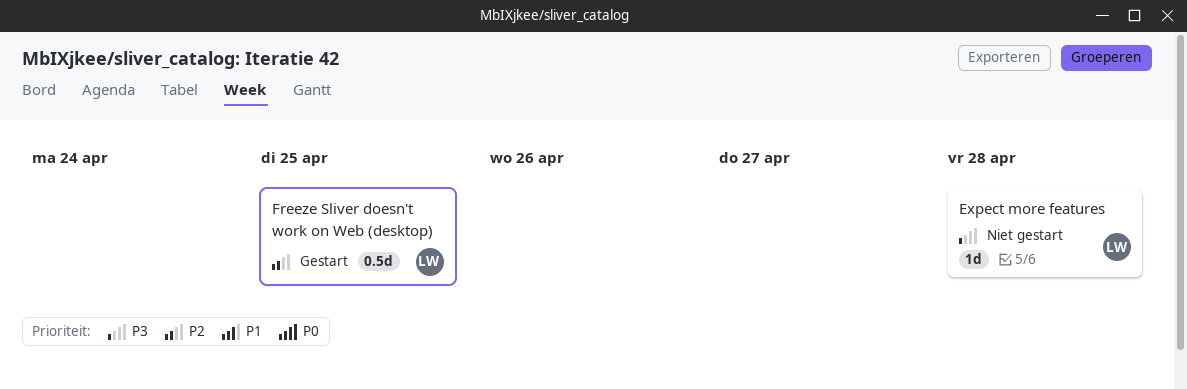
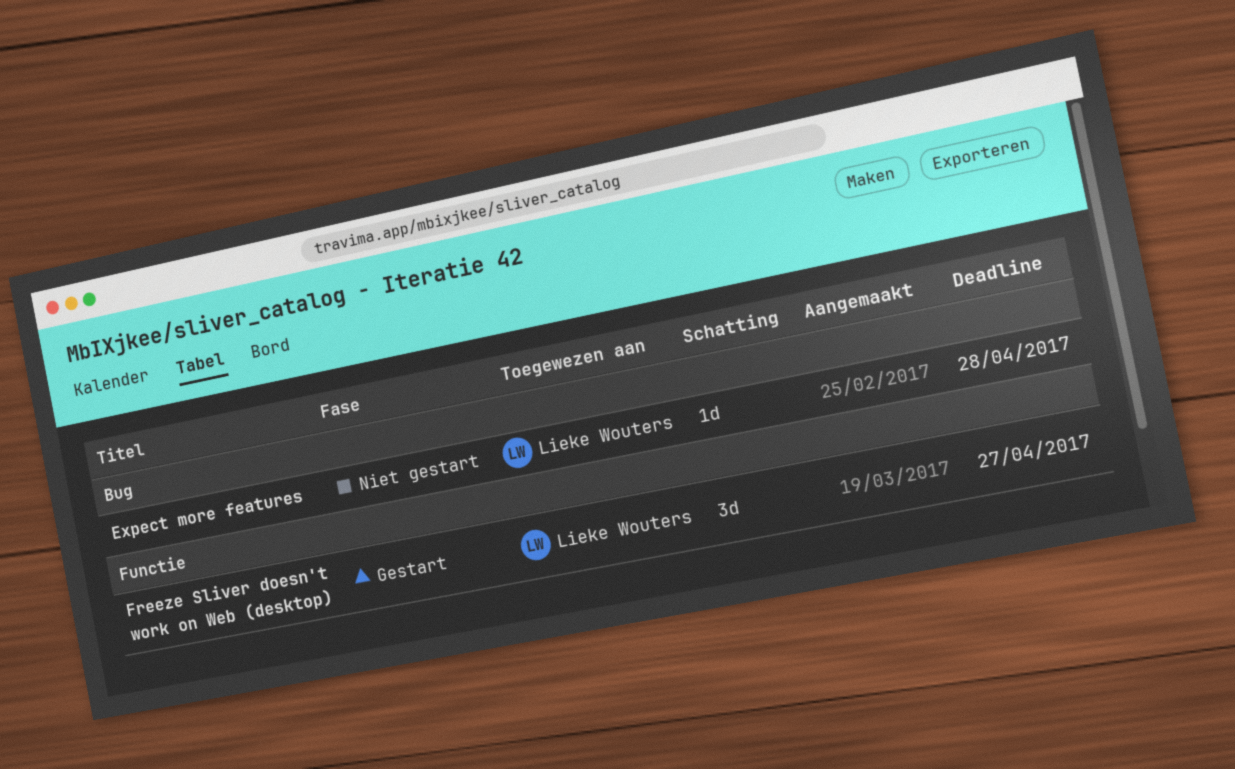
Freeze Sliver doesn't work on Web (desktop), estimate: 0.5d -> 3d
Freeze Sliver doesn't work on Web (desktop), due: Apr 25 -> Apr 27

